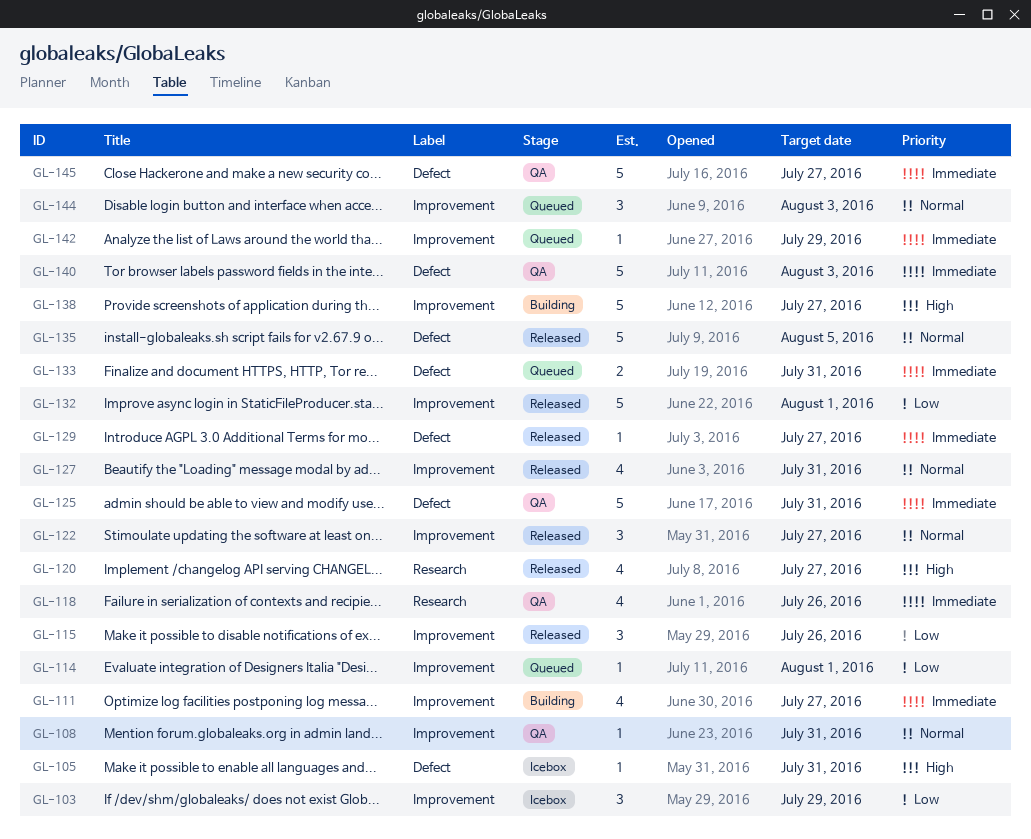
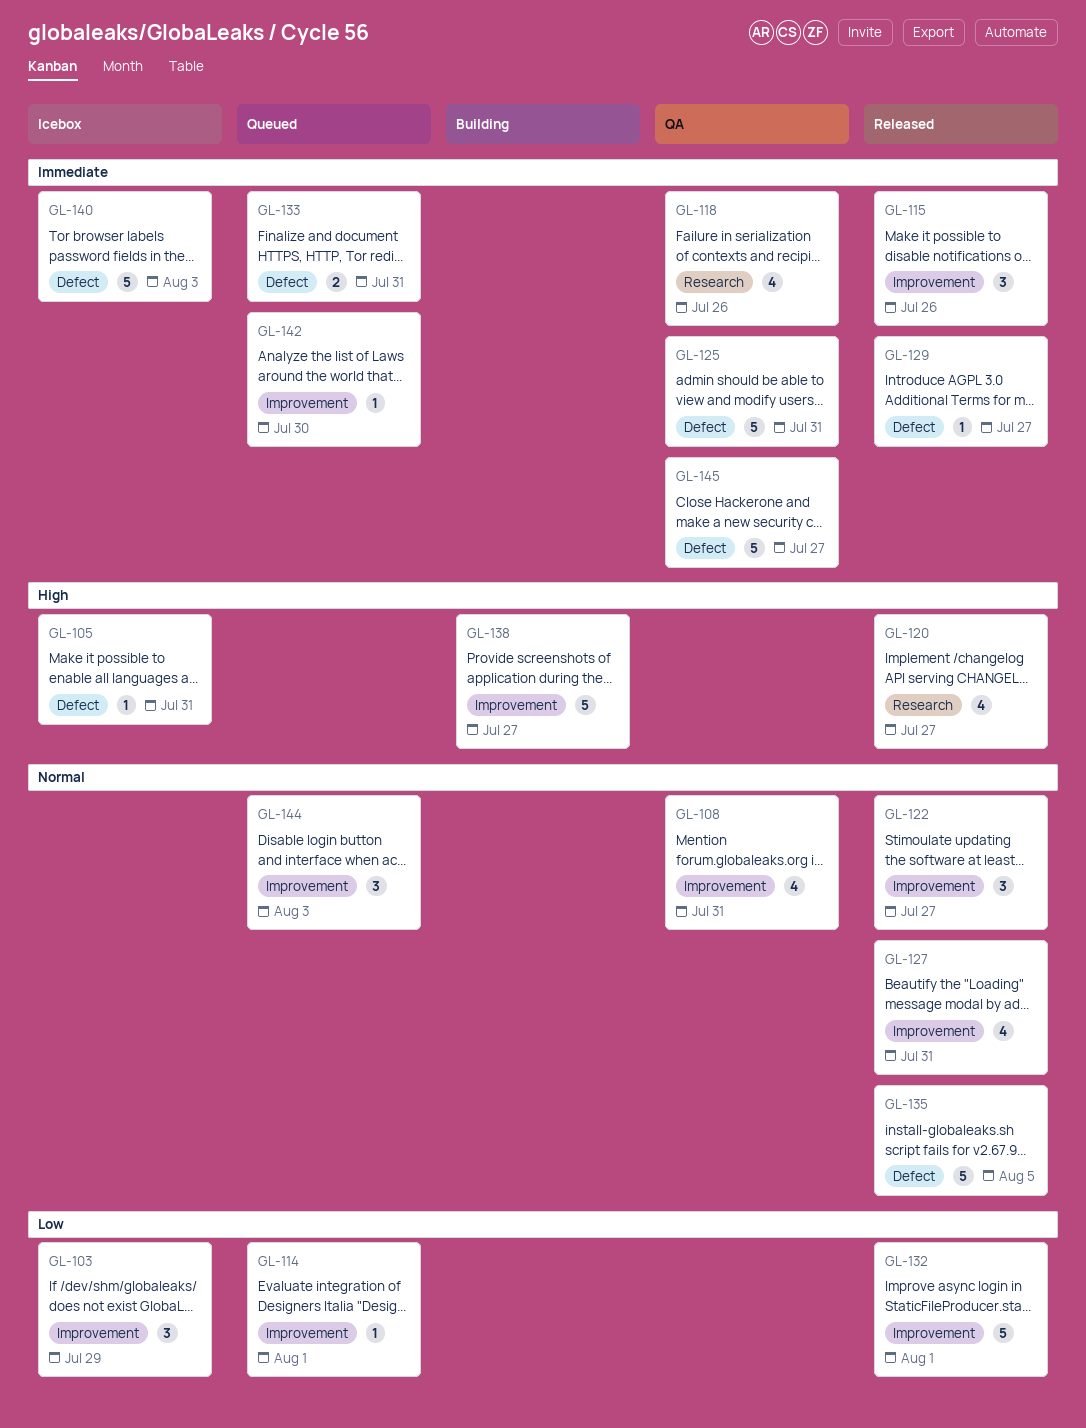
GL-108, estimate: 1 -> 4
GL-111: present -> none
GL-115, priority: Low -> Immediate
GL-140, status: QA -> Icebox
GL-142, due: Jul 29 -> Jul 30

